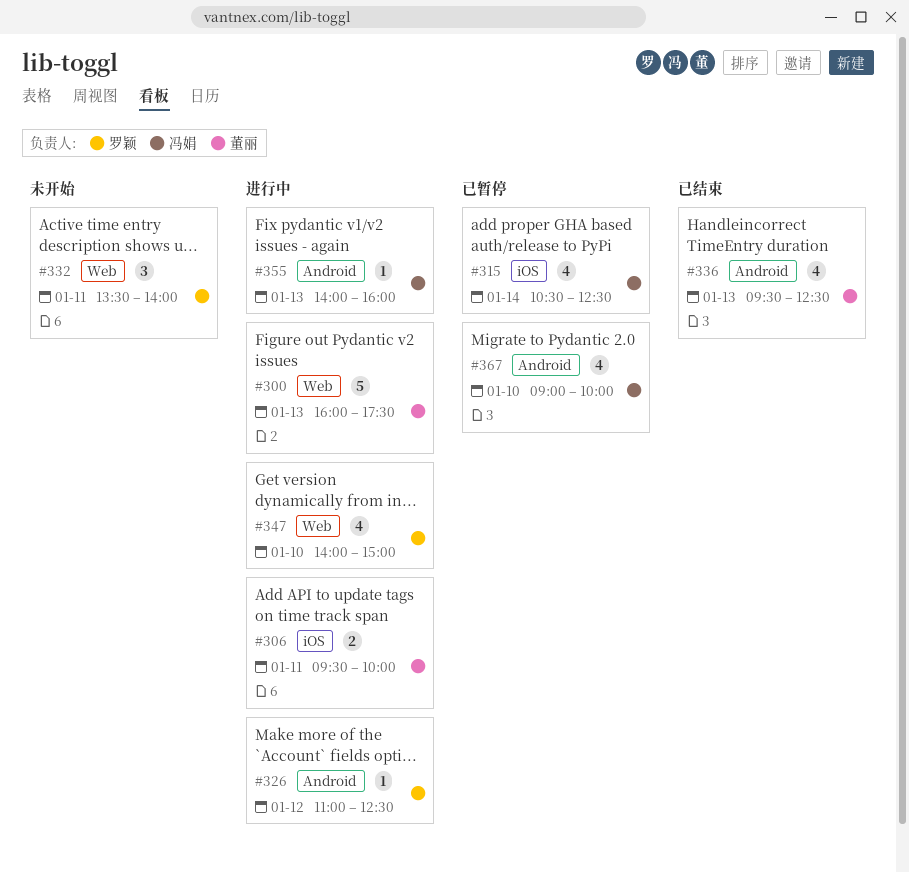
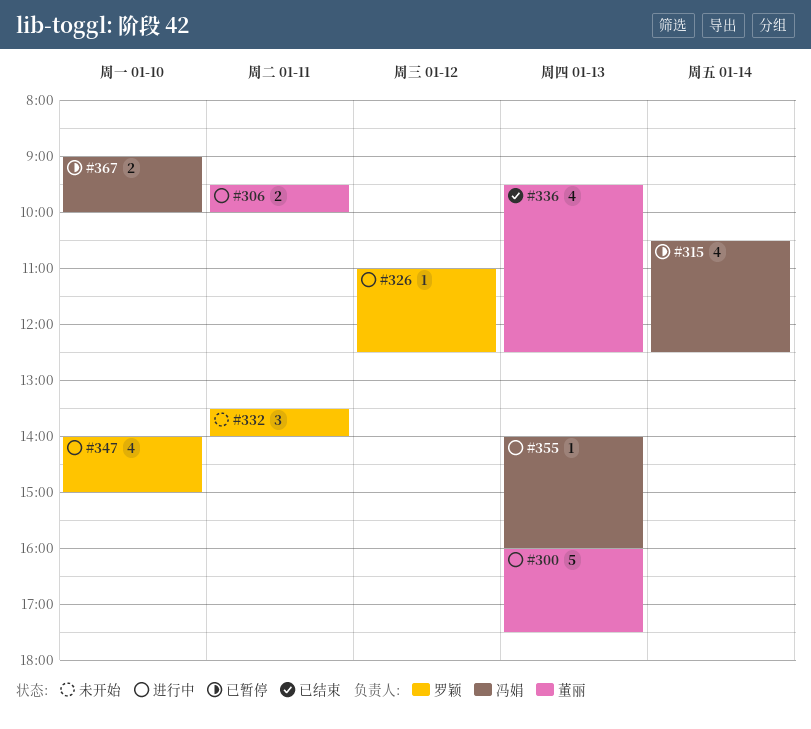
#367, estimate: 4 -> 2

